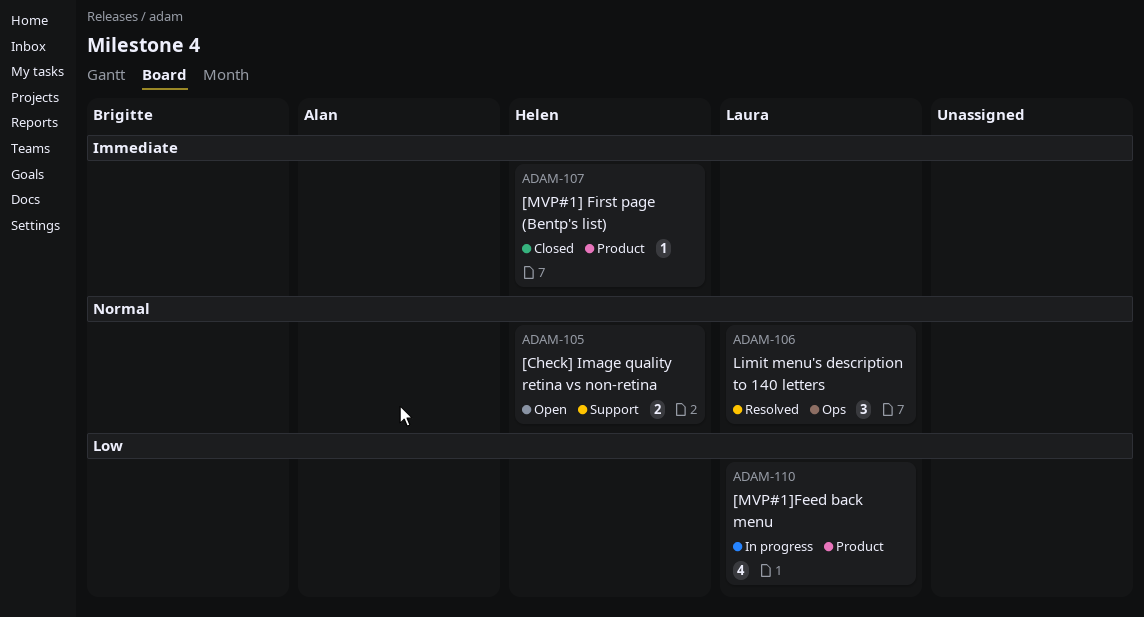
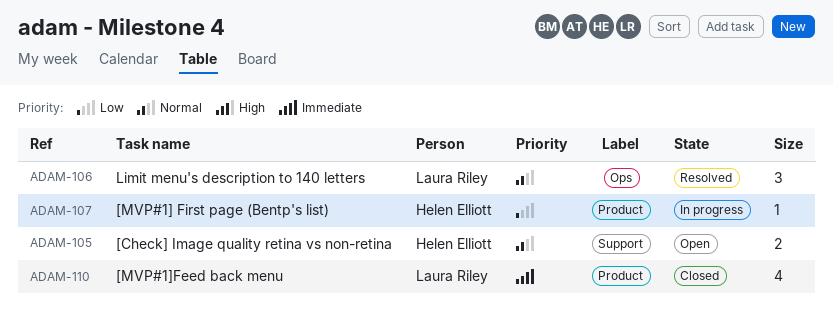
ADAM-107, status: Closed -> In progress
ADAM-107, priority: Immediate -> Low
ADAM-110, status: In progress -> Closed
ADAM-110, priority: Low -> Immediate

